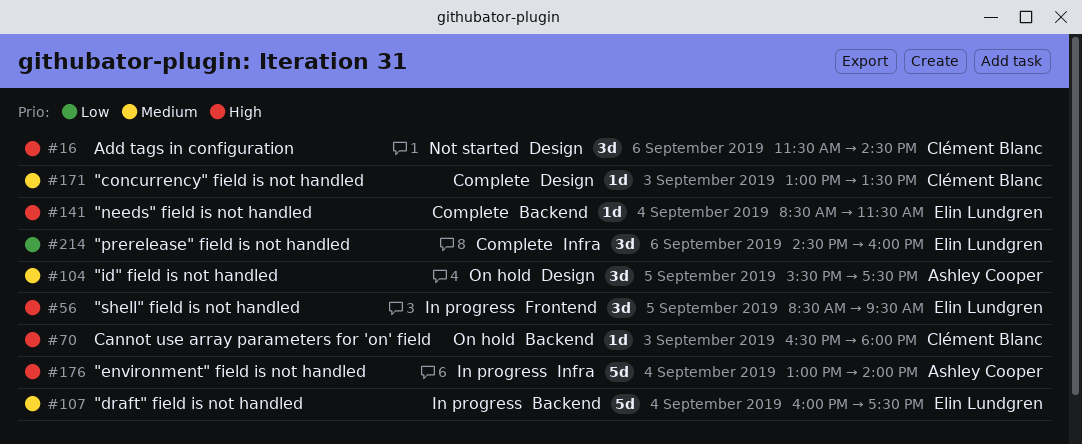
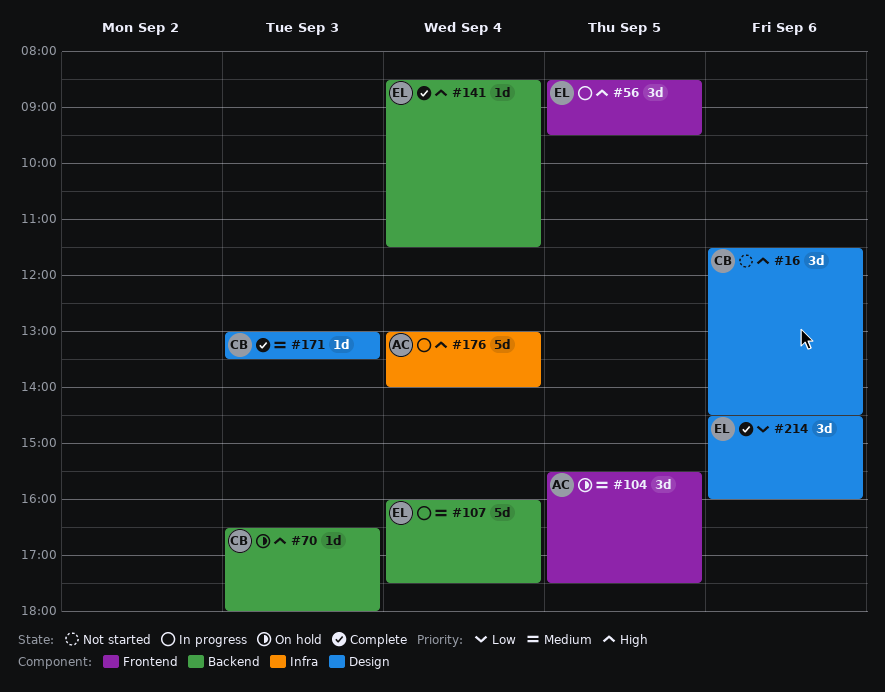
#104, label: Design -> Frontend
#214, label: Infra -> Design

